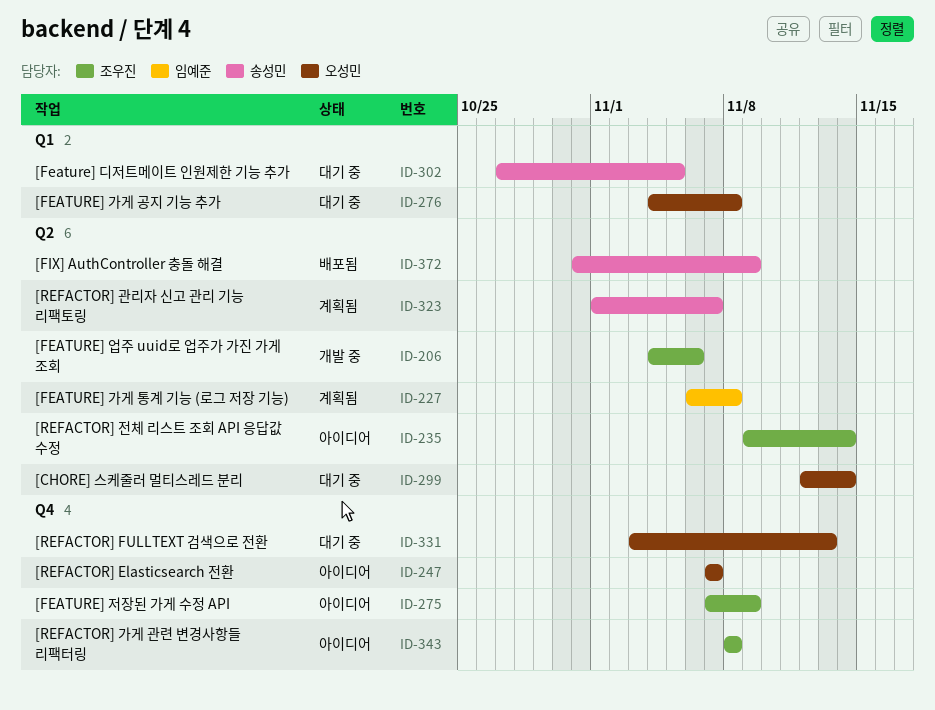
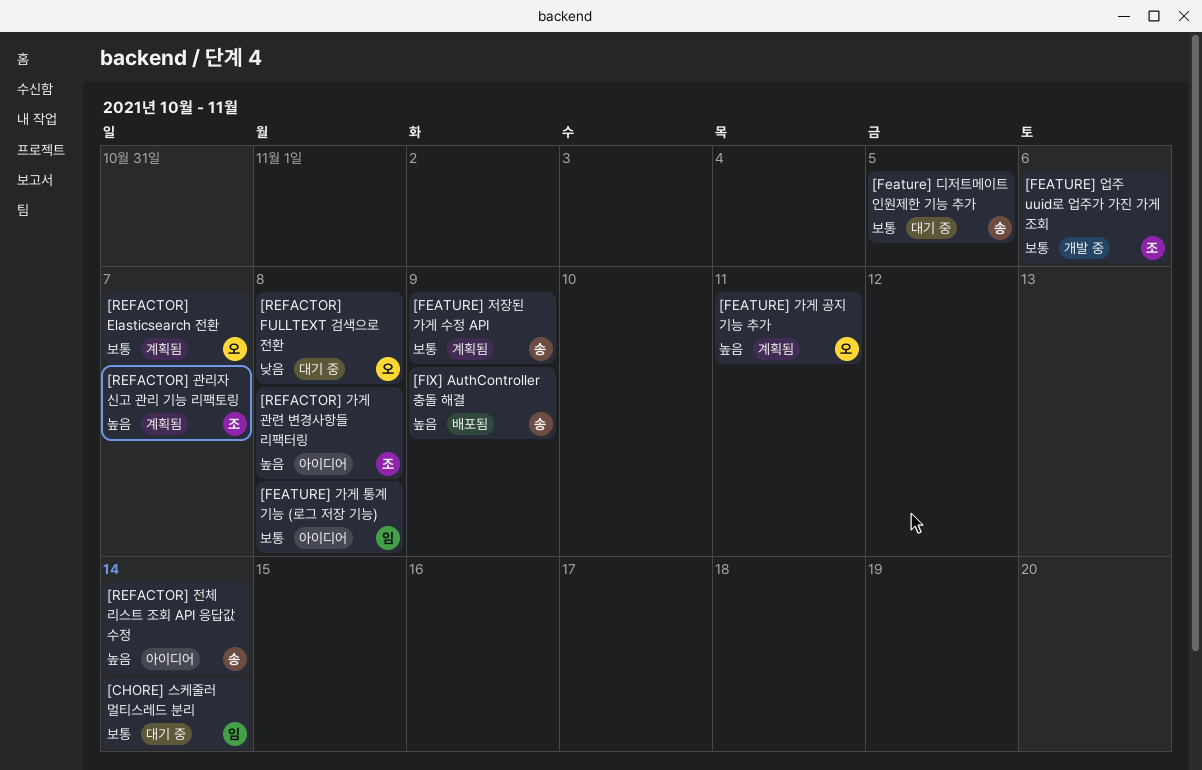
[CHORE] 스케줄러 멀티스레드 분리, owner: 오성민 -> 임예준
[FEATURE] 가게 공지 기능 추가, status: 대기 중 -> 계획됨
[FEATURE] 가게 공지 기능 추가, due: Nov 8 -> Nov 11
[FEATURE] 가게 통계 기능 (로그 저장 기능), status: 계획됨 -> 아이디어
[FEATURE] 저장된 가게 수정 API, status: 아이디어 -> 계획됨
[FEATURE] 저장된 가게 수정 API, owner: 조우진 -> 송성민
[REFACTOR] Elasticsearch 전환, status: 아이디어 -> 계획됨
[REFACTOR] FULLTEXT 검색으로 전환, due: Nov 13 -> Nov 8
[REFACTOR] 관리자 신고 관리 기능 리팩토링, owner: 송성민 -> 조우진
[REFACTOR] 전체 리스트 조회 API 응답값 수정, owner: 조우진 -> 송성민

